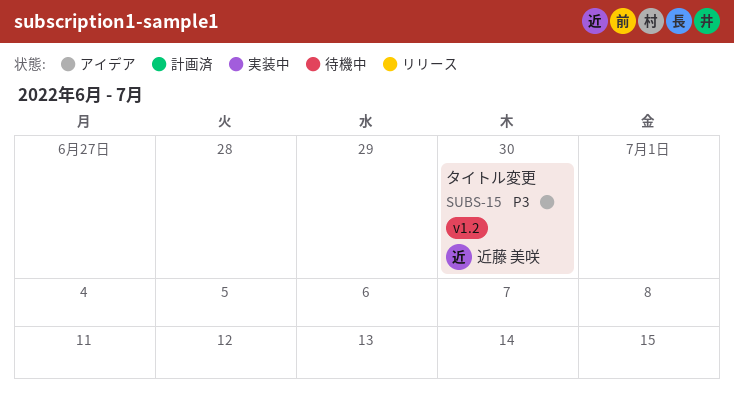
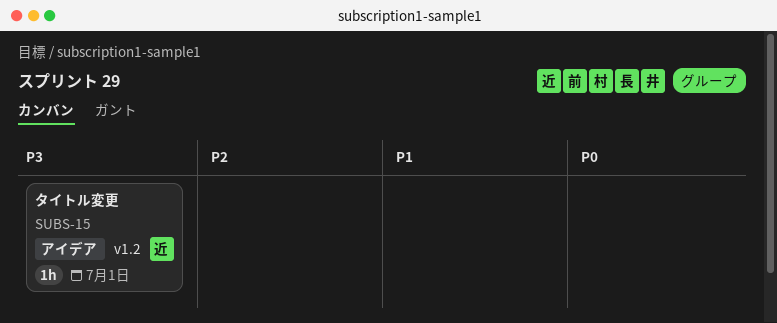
SUBS-15, due: Jun 30 -> Jul 1

